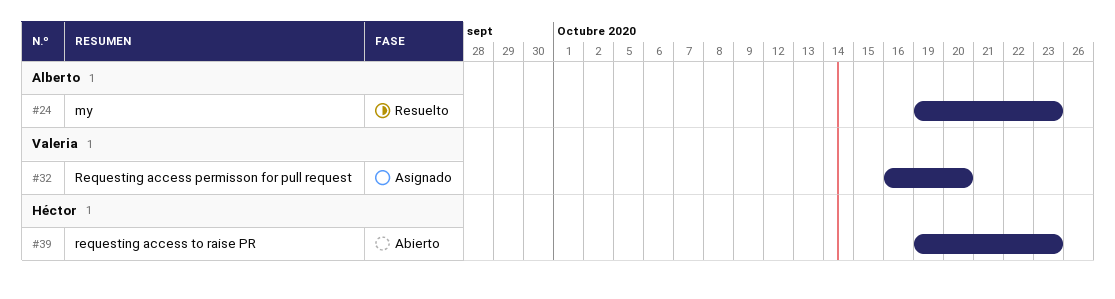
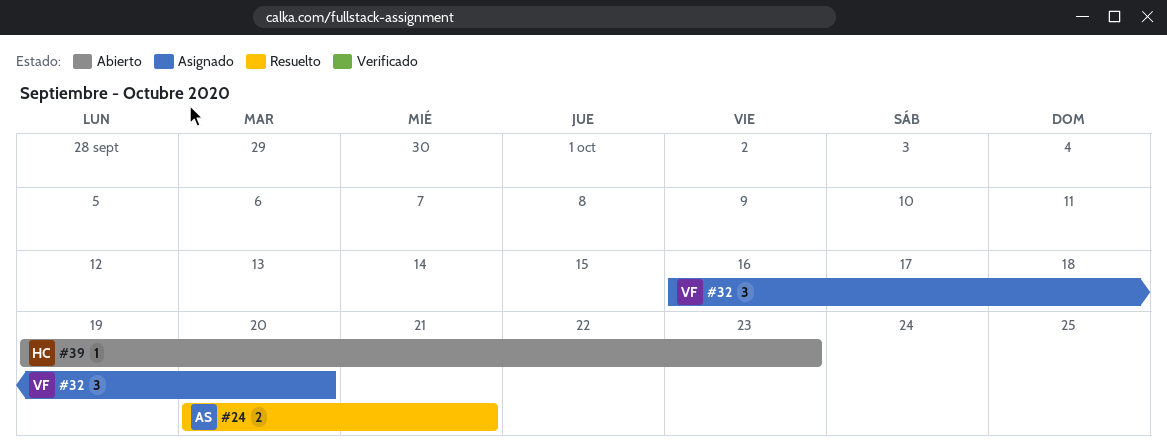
#24, start: Oct 19 -> Oct 20
#24, due: Oct 23 -> Oct 21

